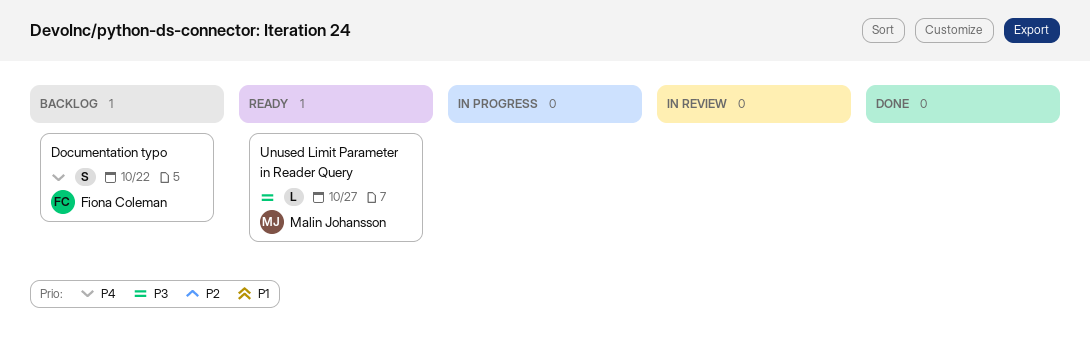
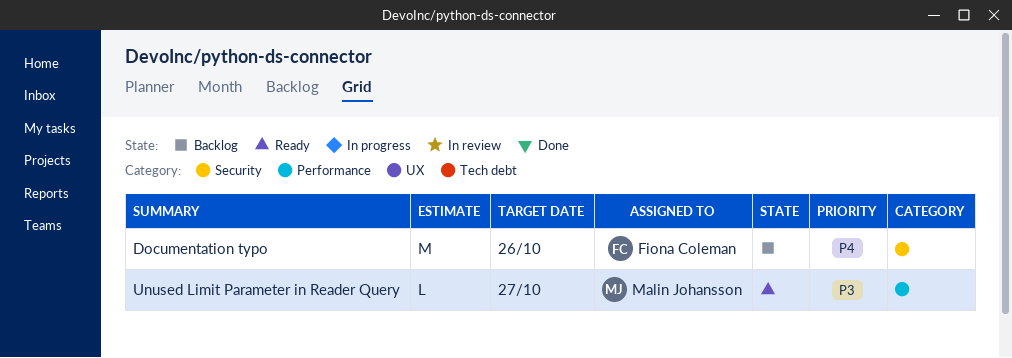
Documentation typo, estimate: S -> M
Documentation typo, due: Oct 22 -> Oct 26

